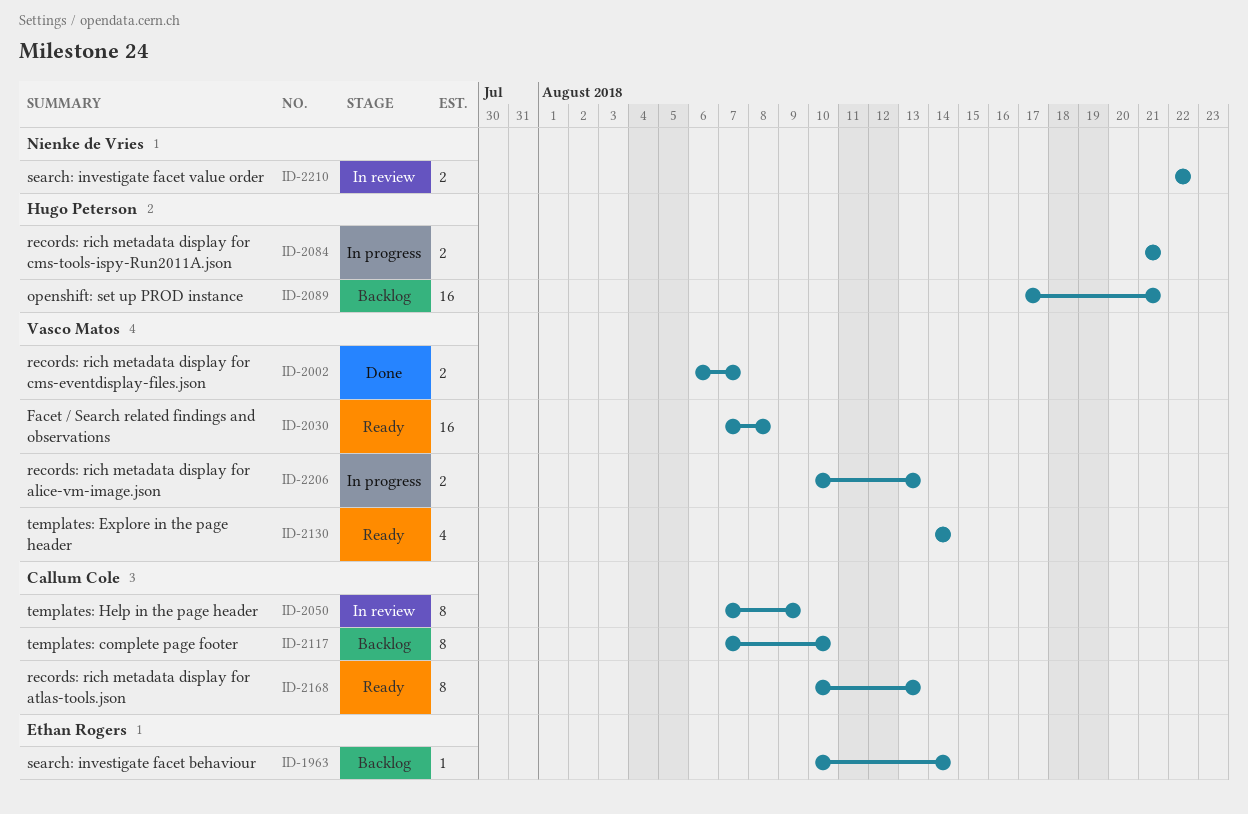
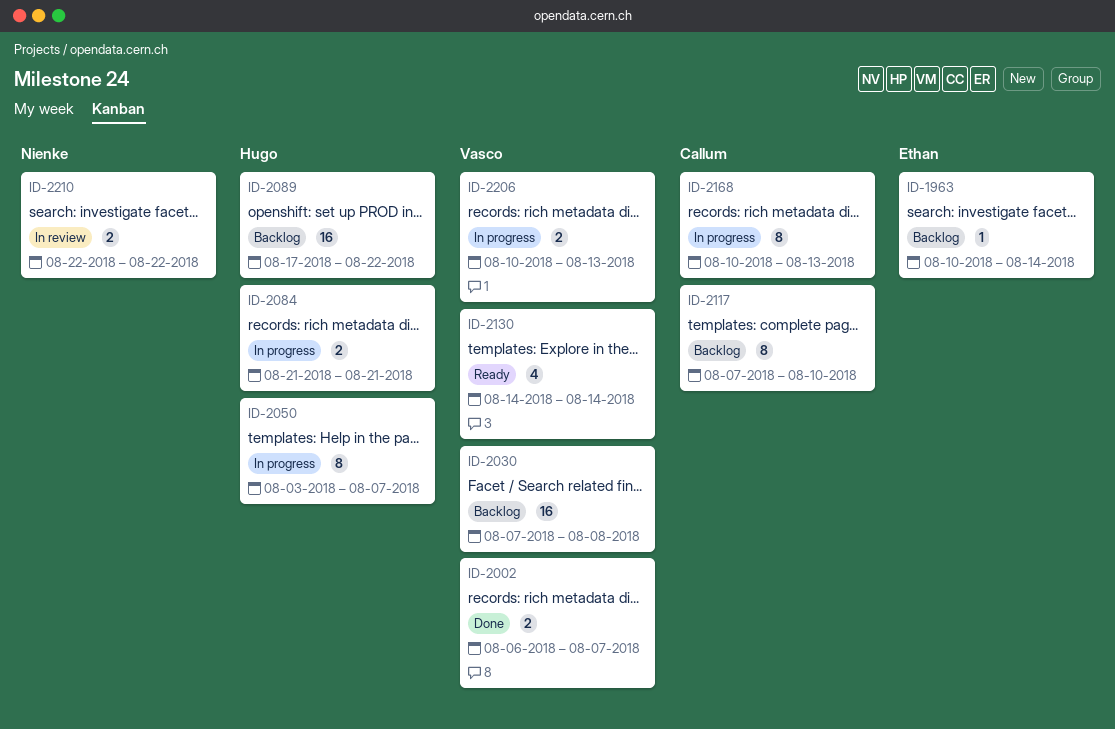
ID-2030, status: Ready -> Backlog
ID-2050, status: In review -> In progress
ID-2050, owner: Callum Cole -> Hugo Peterson
ID-2050, start: Aug 7 -> Aug 3
ID-2050, due: Aug 9 -> Aug 7
ID-2089, due: Aug 21 -> Aug 22
ID-2168, status: Ready -> In progress

